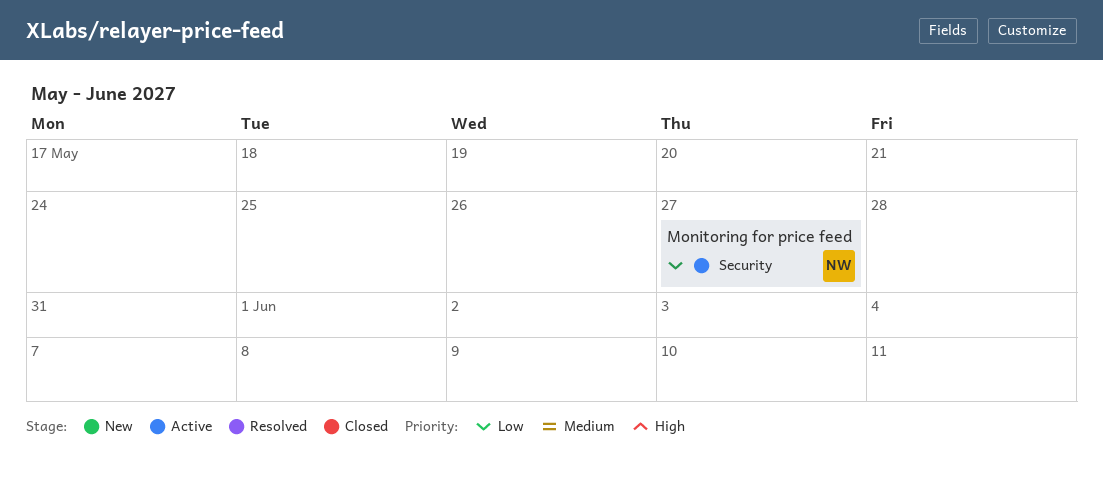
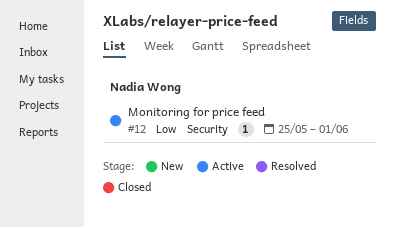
Monitoring for price feed, due: May 27 -> Jun 1

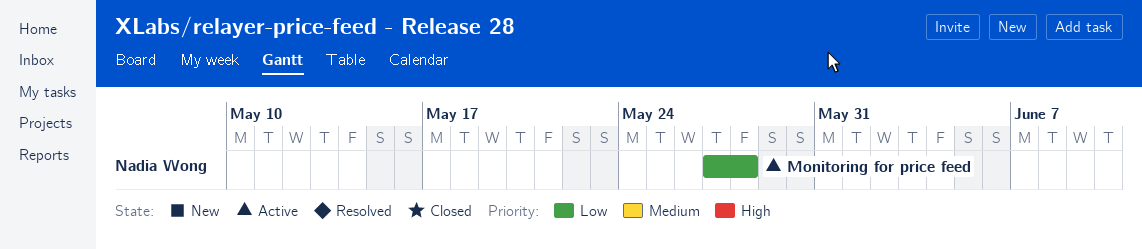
Monitoring for price feed, start: May 25 -> May 27
Monitoring for price feed, due: Jun 1 -> May 28

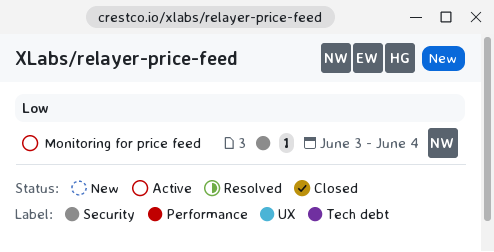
Monitoring for price feed, start: May 27 -> Jun 3
Monitoring for price feed, due: May 28 -> Jun 4

